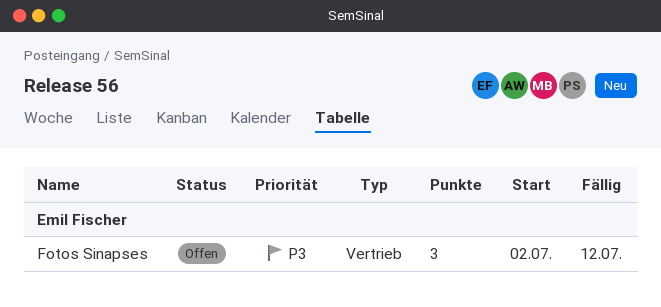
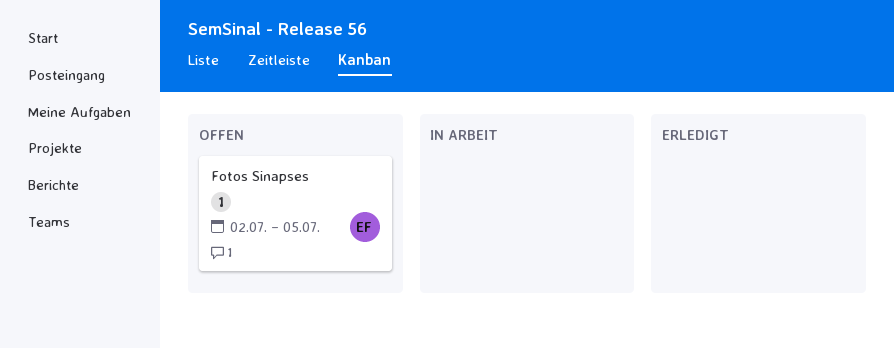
Fotos Sinapses, estimate: 3 -> 1
Fotos Sinapses, due: Jul 12 -> Jul 5

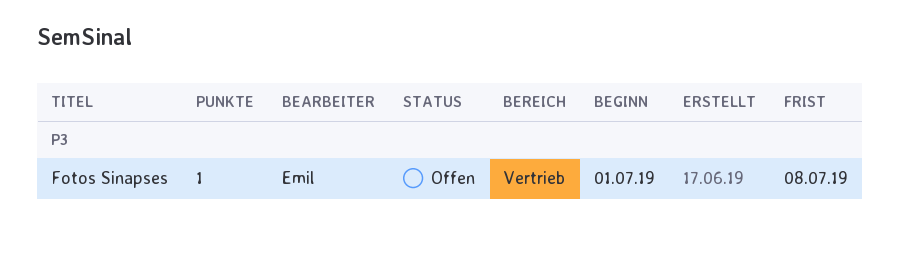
Fotos Sinapses, start: Jul 2 -> Jul 1
Fotos Sinapses, due: Jul 5 -> Jul 8

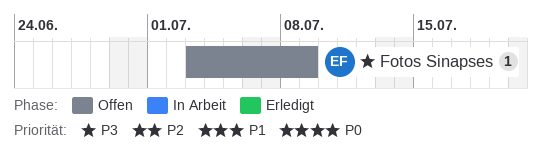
Fotos Sinapses, start: Jul 1 -> Jul 3
Fotos Sinapses, due: Jul 8 -> Jul 9

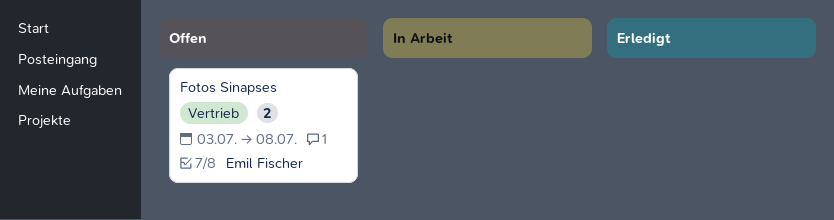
Fotos Sinapses, estimate: 1 -> 2
Fotos Sinapses, due: Jul 9 -> Jul 8

